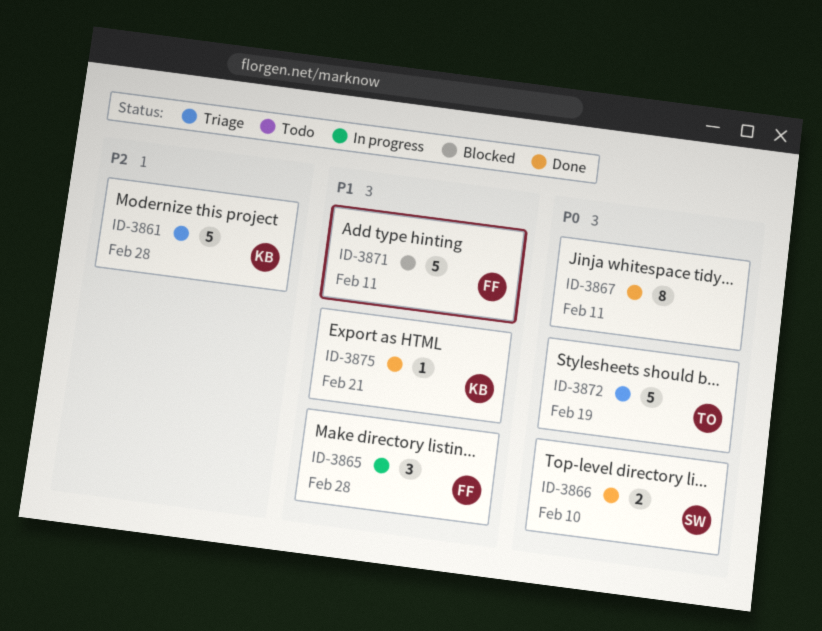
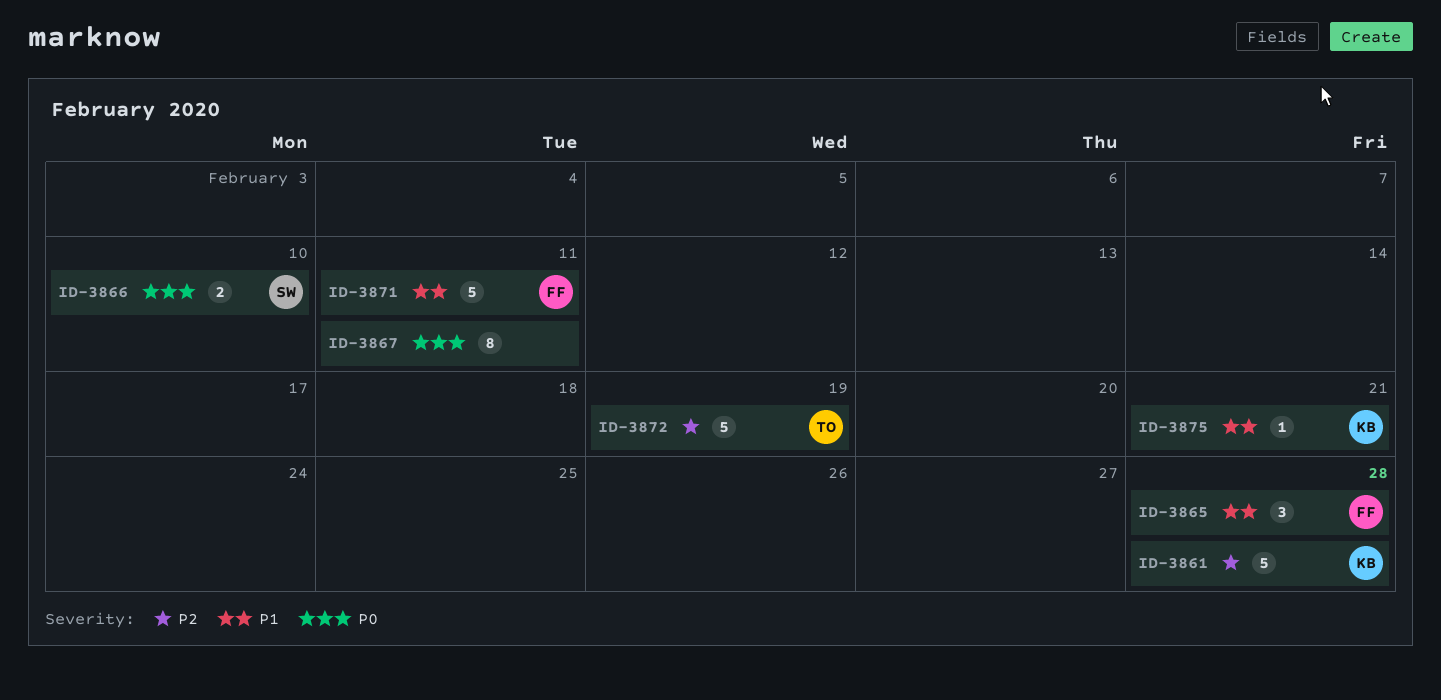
ID-3872, priority: P0 -> P2

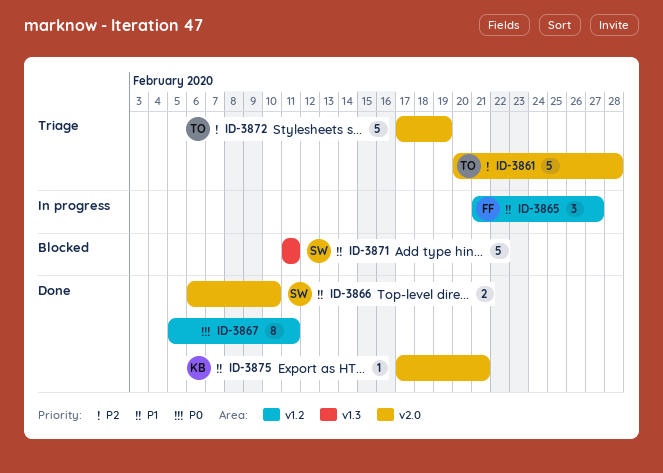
ID-3861, owner: KB -> TO
ID-3865, due: Feb 28 -> Feb 27
ID-3866, priority: P0 -> P1
ID-3871, owner: FF -> SW

